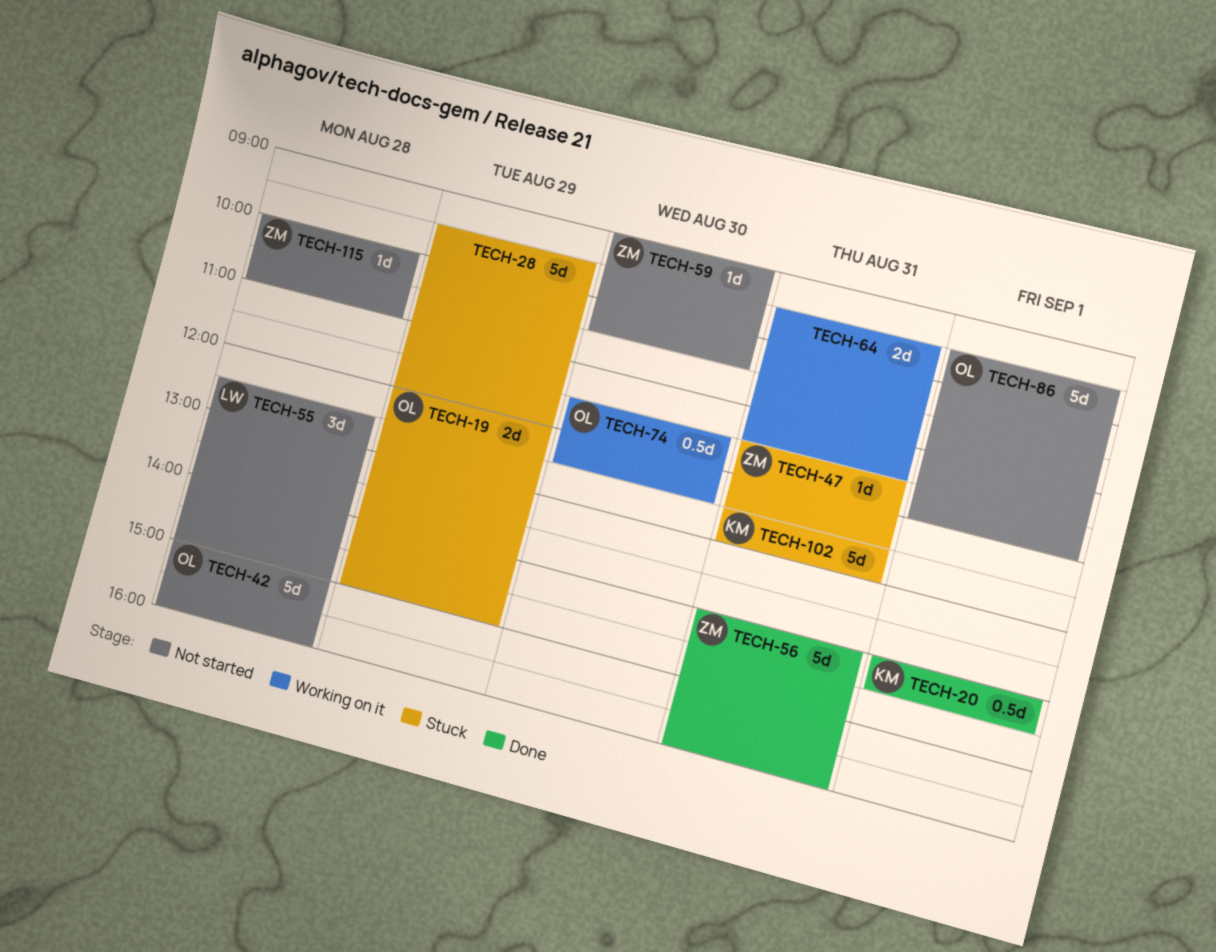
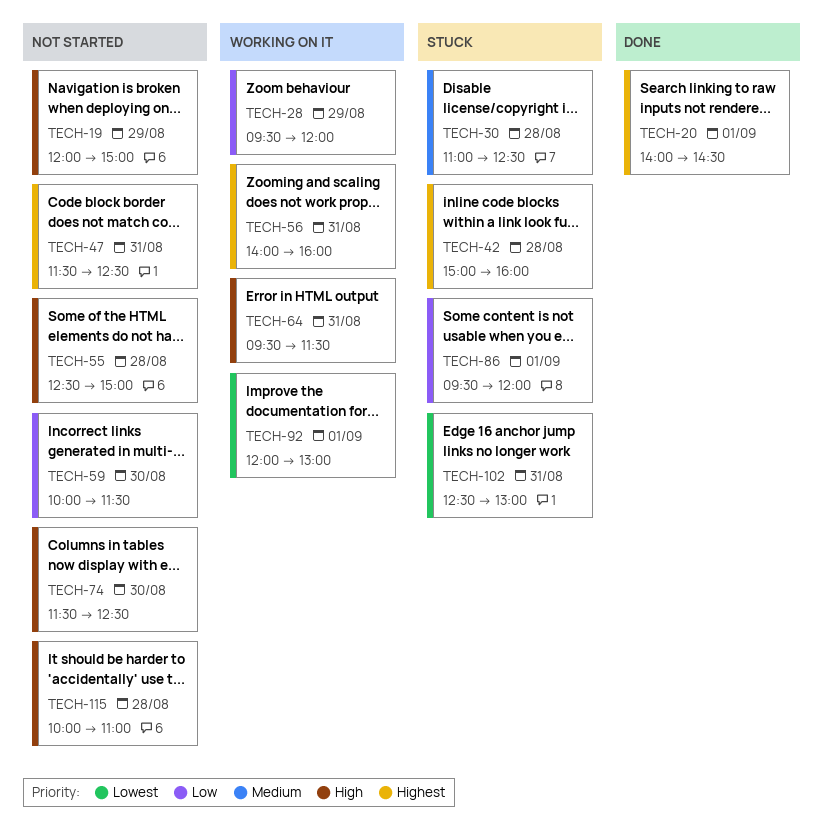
TECH-19, status: Stuck -> Not started
TECH-28, status: Stuck -> Working on it
TECH-30: none -> present
TECH-42, status: Not started -> Stuck
TECH-47, status: Stuck -> Not started
TECH-56, status: Done -> Working on it
TECH-59, begins: 09:00 -> 10:00
TECH-59, ends: 10:30 -> 11:30
TECH-74, status: Working on it -> Not started
TECH-86, status: Not started -> Stuck
TECH-92: none -> present

